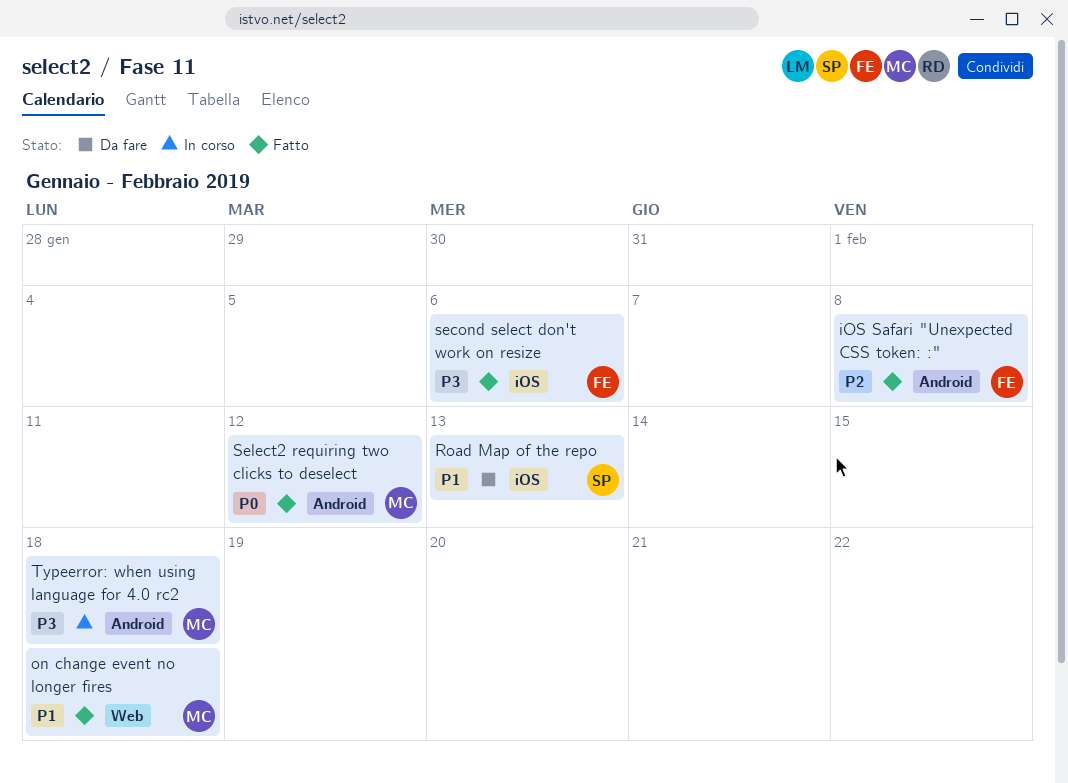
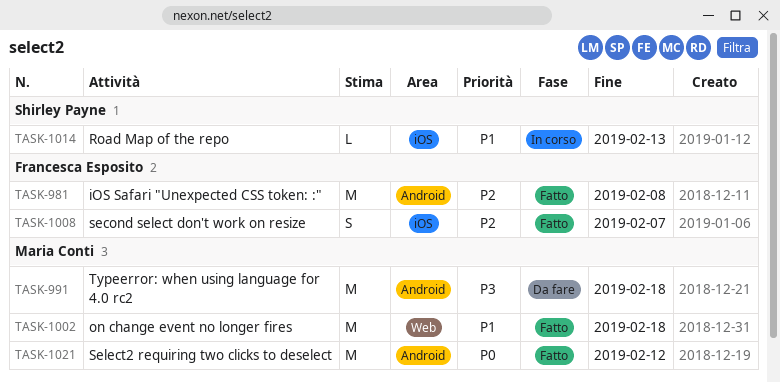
Road Map of the repo, status: Da fare -> In corso
second select don't work on resize, priority: P3 -> P2
second select don't work on resize, due: Feb 6 -> Feb 7
Typeerror: when using language for 4.0 rc2, status: In corso -> Da fare

